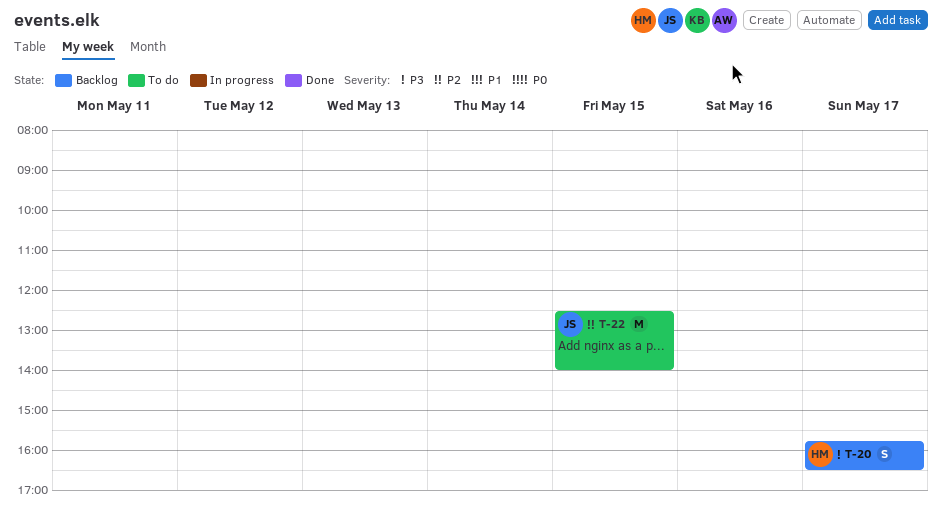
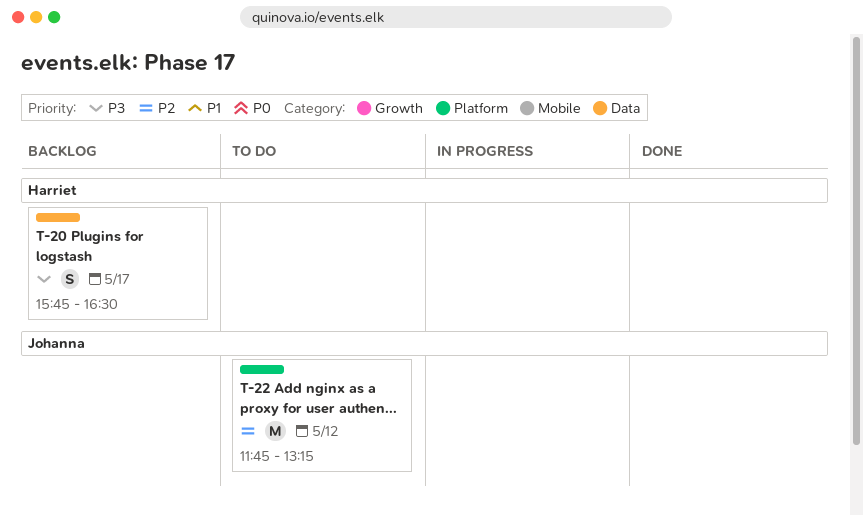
T-22, day: May 15 -> May 12
T-22, begins: 12:30 -> 11:45
T-22, ends: 14:00 -> 13:15

